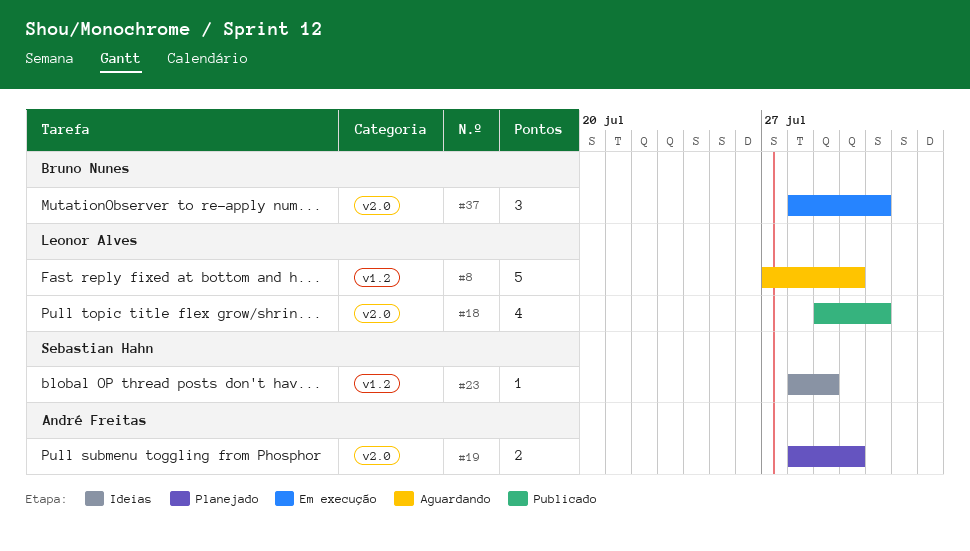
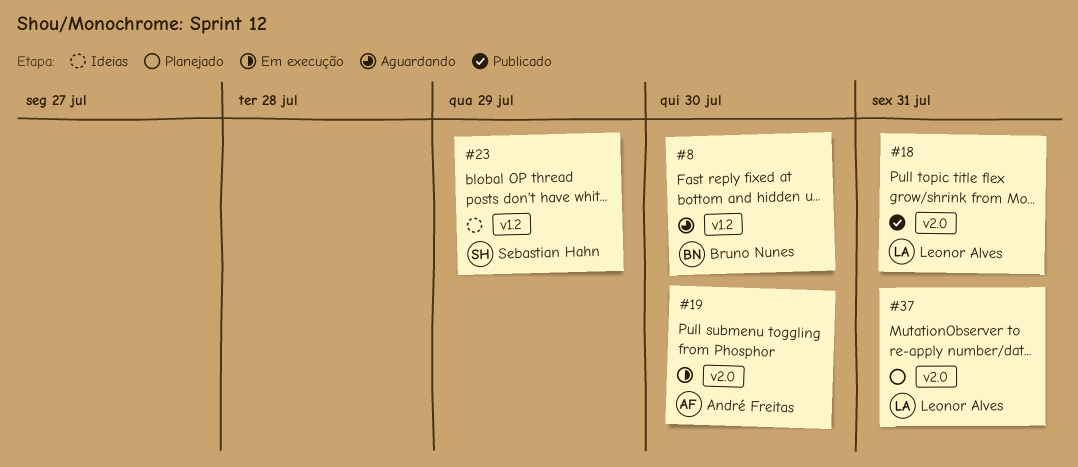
#8, owner: Leonor Alves -> Bruno Nunes
#19, status: Planejado -> Em execução
#37, status: Em execução -> Planejado
#37, owner: Bruno Nunes -> Leonor Alves

